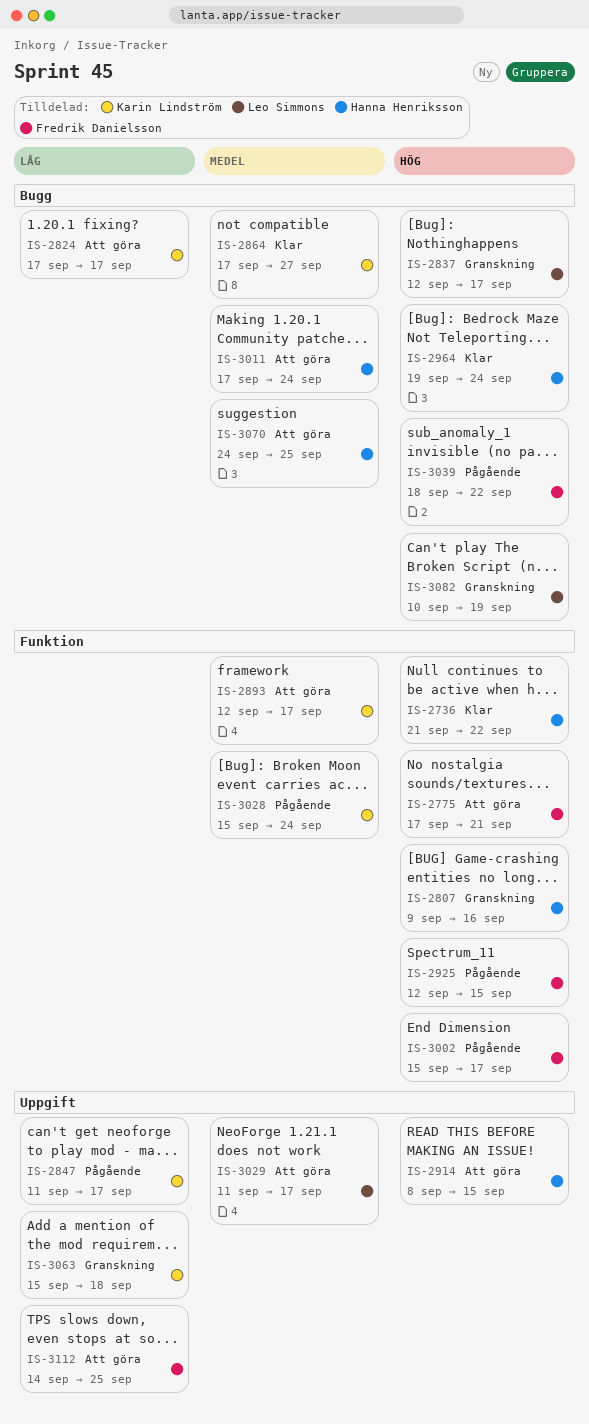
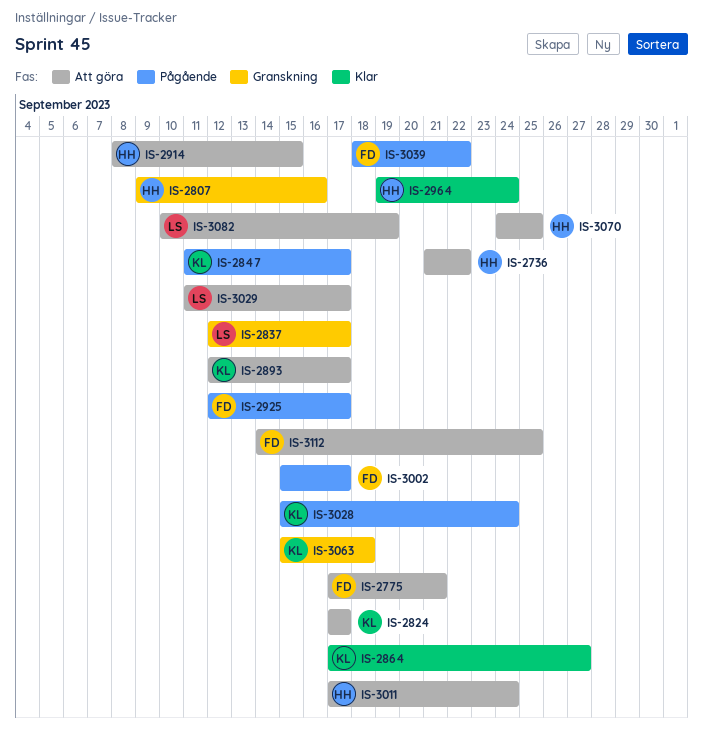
IS-2736, status: Klar -> Att göra
IS-2925, due: Sep 15 -> Sep 17
IS-3082, status: Granskning -> Att göra

